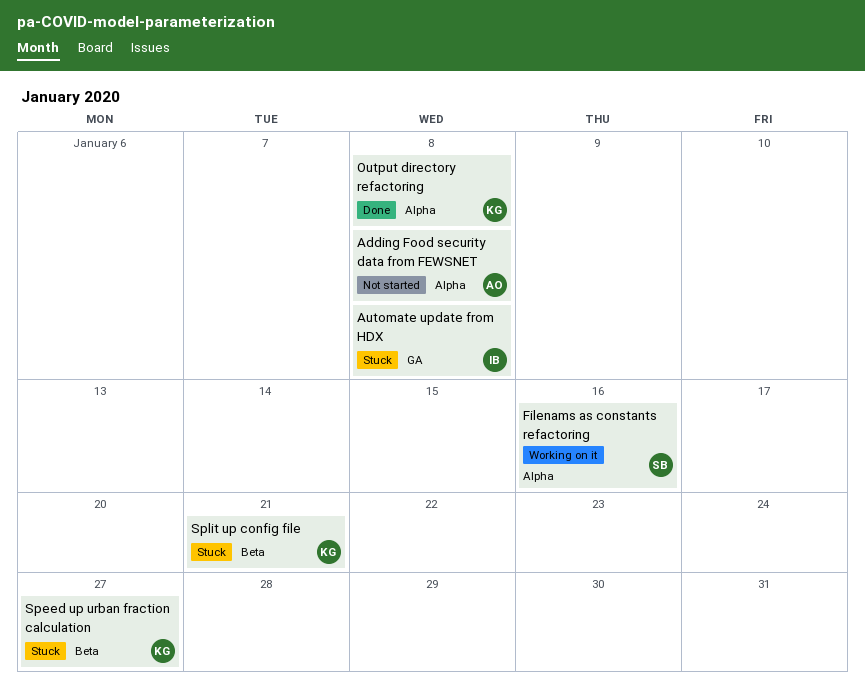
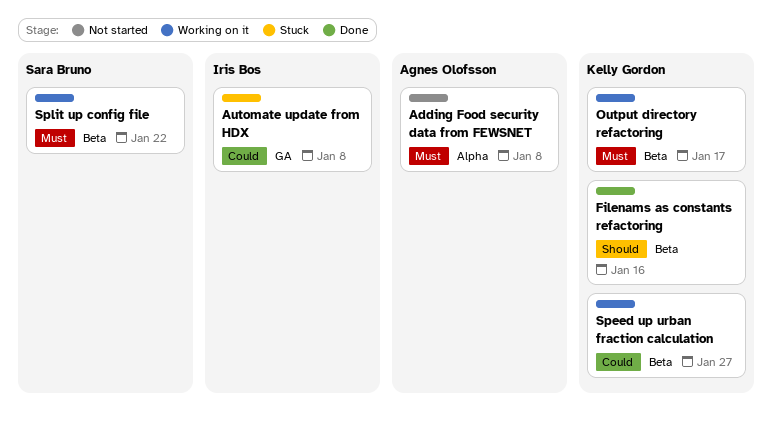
Filenams as constants refactoring, status: Working on it -> Done
Filenams as constants refactoring, owner: Sara Bruno -> Kelly Gordon
Filenams as constants refactoring, label: Alpha -> Beta
Output directory refactoring, status: Done -> Working on it
Output directory refactoring, label: Alpha -> Beta
Output directory refactoring, due: Jan 8 -> Jan 17
Speed up urban fraction calculation, status: Stuck -> Working on it
Split up config file, status: Stuck -> Working on it
Split up config file, owner: Kelly Gordon -> Sara Bruno
Split up config file, due: Jan 21 -> Jan 22

